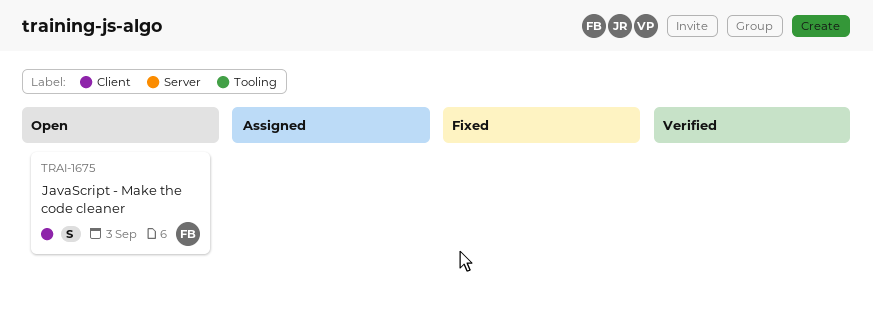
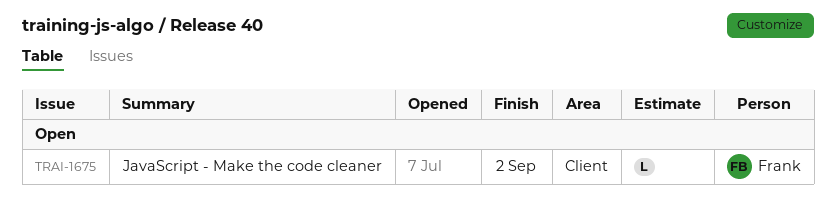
TRAI-1675, estimate: S -> L
TRAI-1675, due: Sep 3 -> Sep 2

